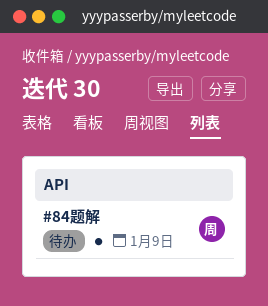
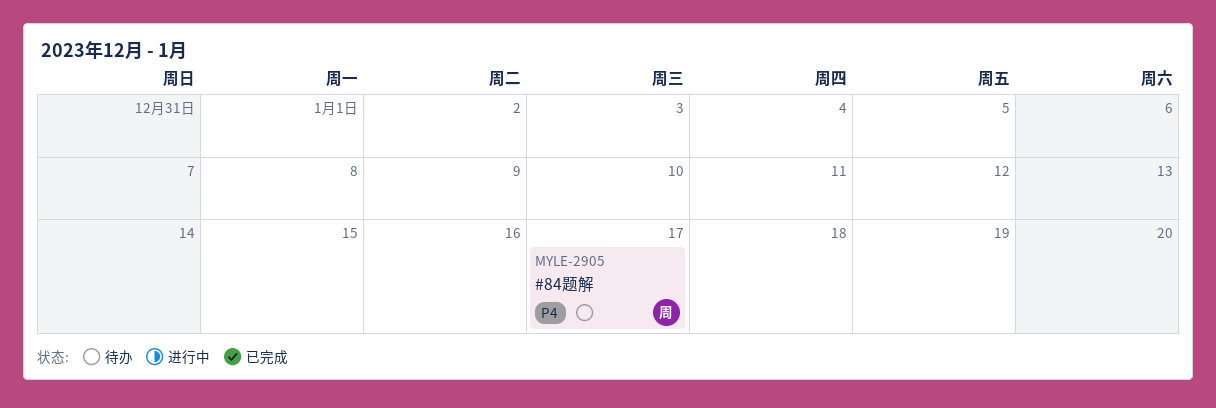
#84题解, due: Jan 9 -> Jan 17

